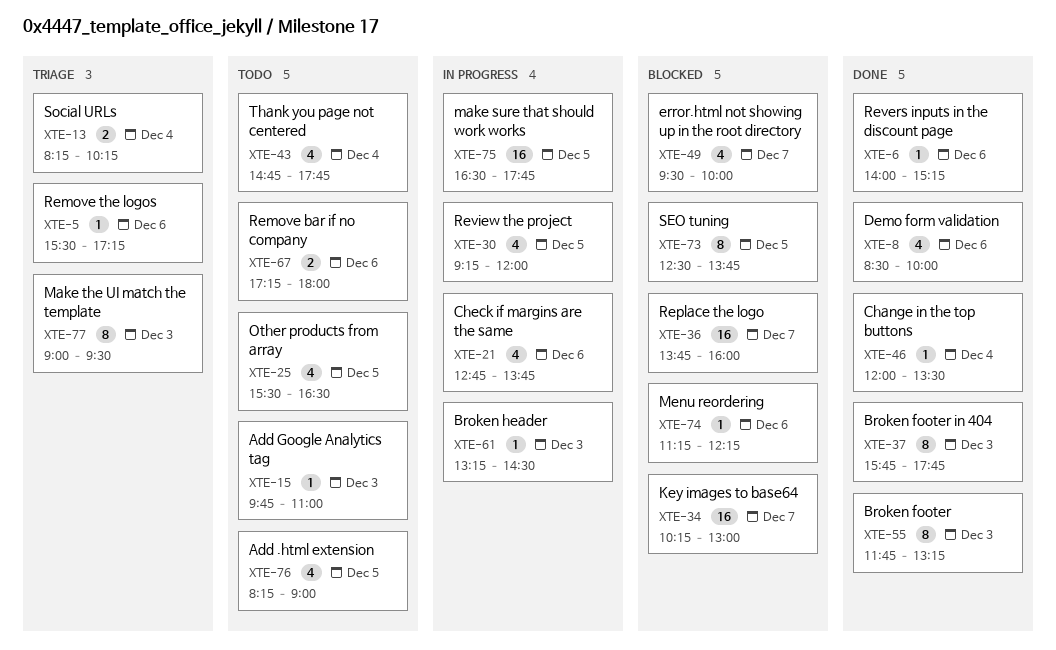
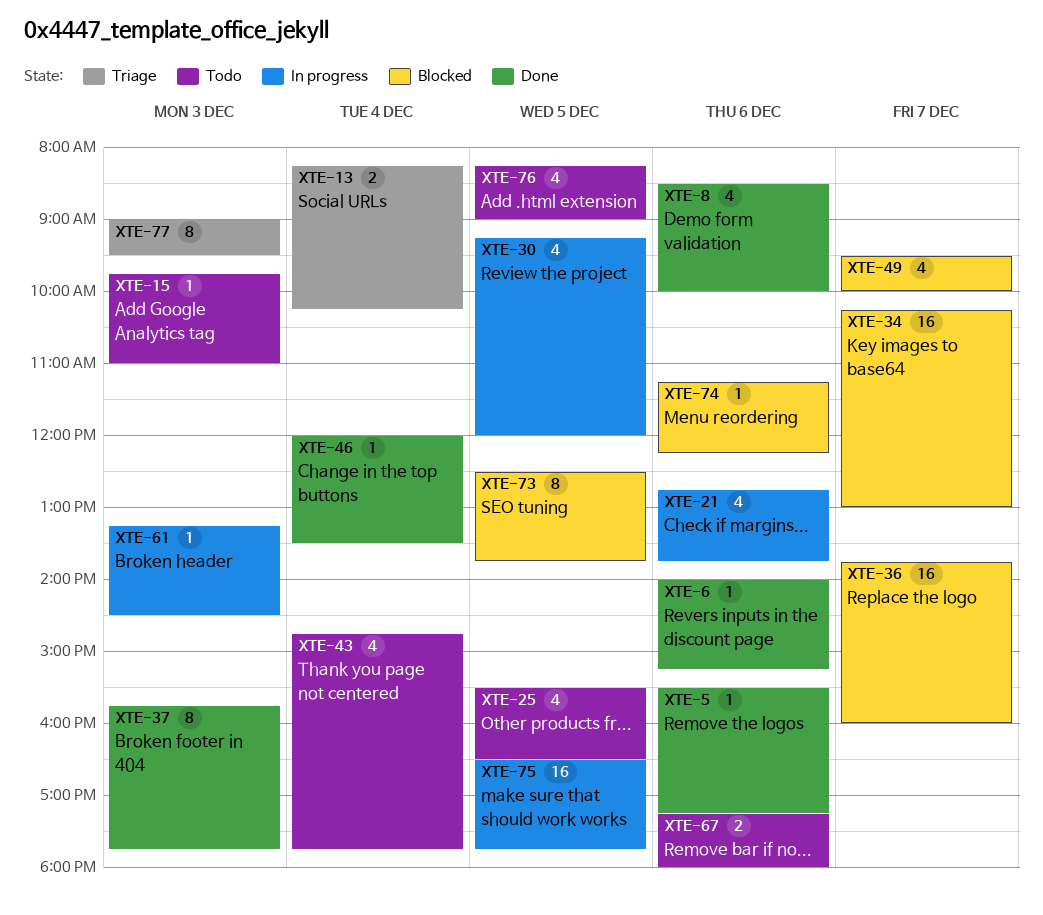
XTE-5, status: Triage -> Done
XTE-55: present -> none

